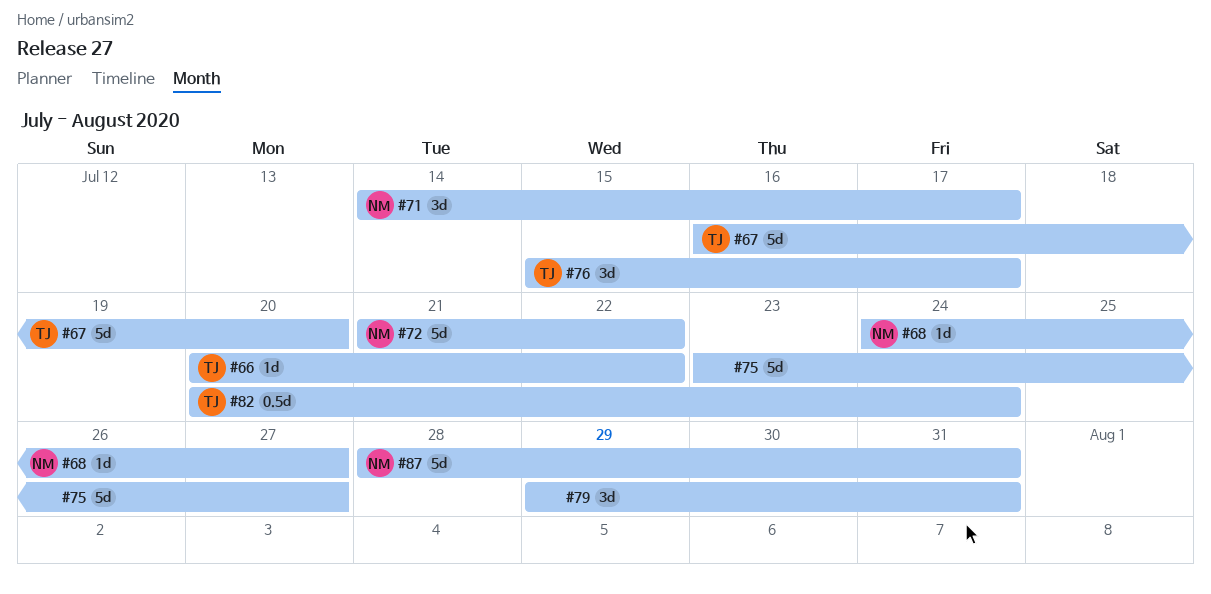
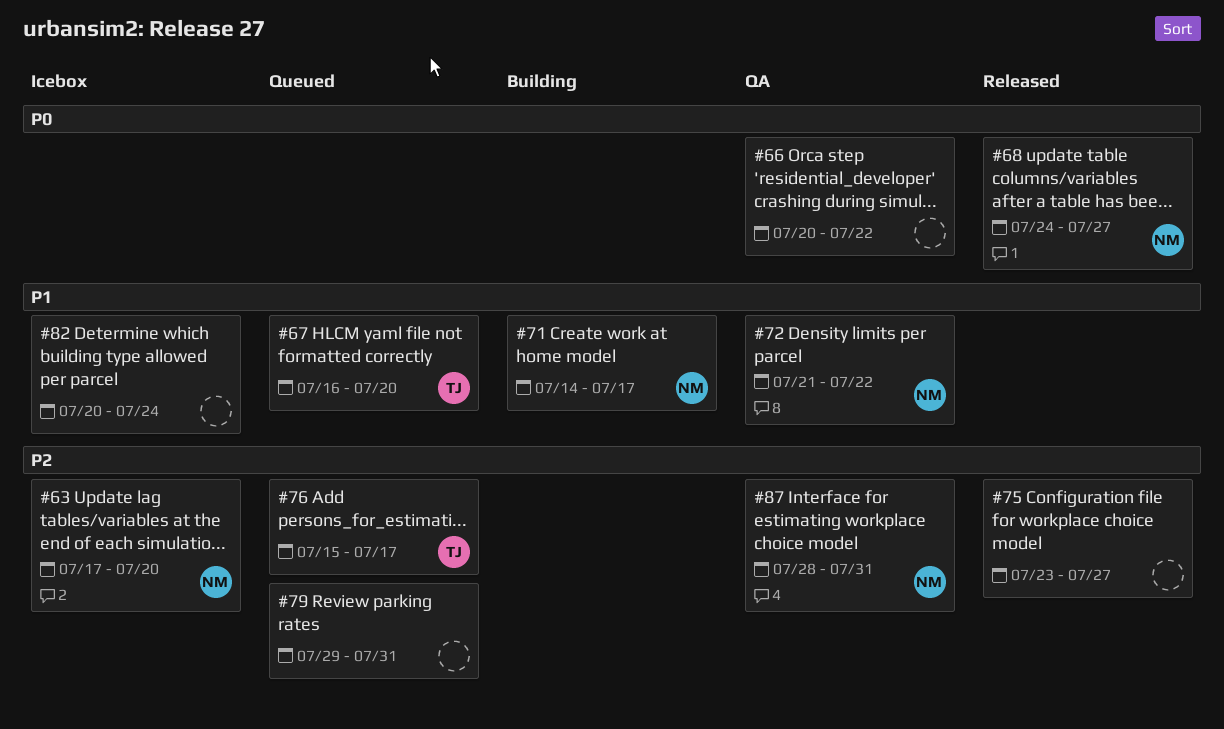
#63: none -> present
#66, owner: TJ -> none
#82, owner: TJ -> none

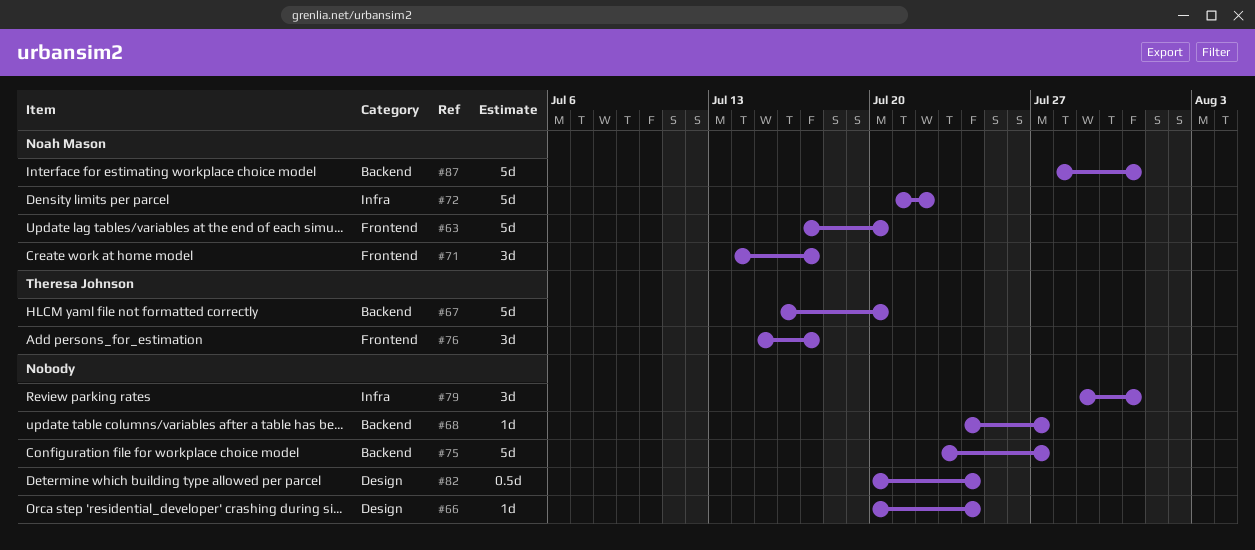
#66, due: Jul 22 -> Jul 24
#68, owner: Noah Mason -> none

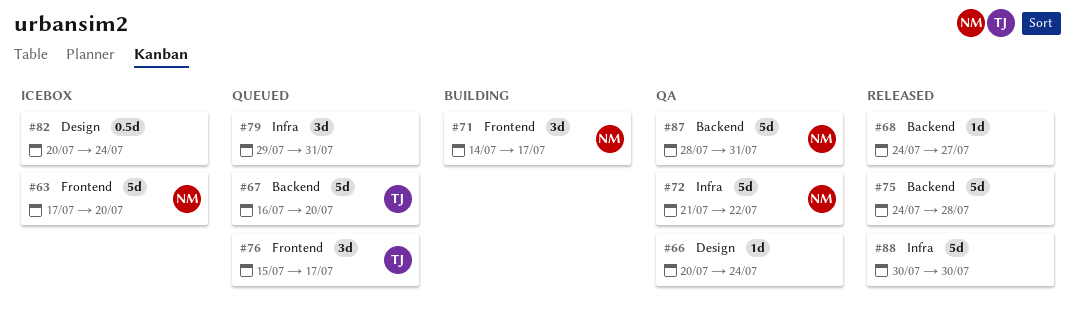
#75, start: Jul 23 -> Jul 24
#75, due: Jul 27 -> Jul 28
#88: none -> present

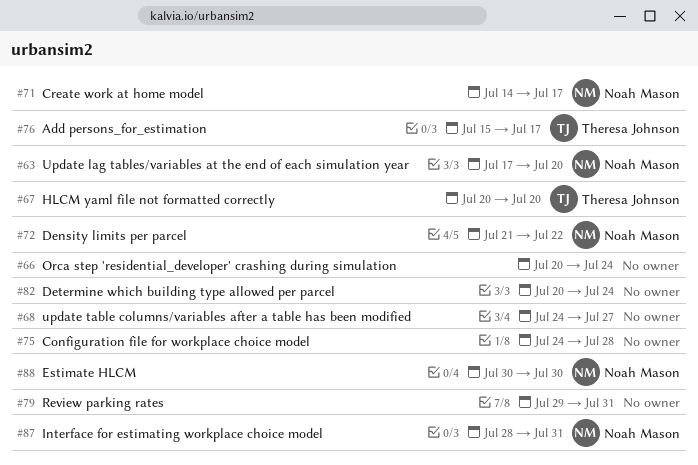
#67, start: Jul 16 -> Jul 20
#88, owner: none -> Noah Mason

